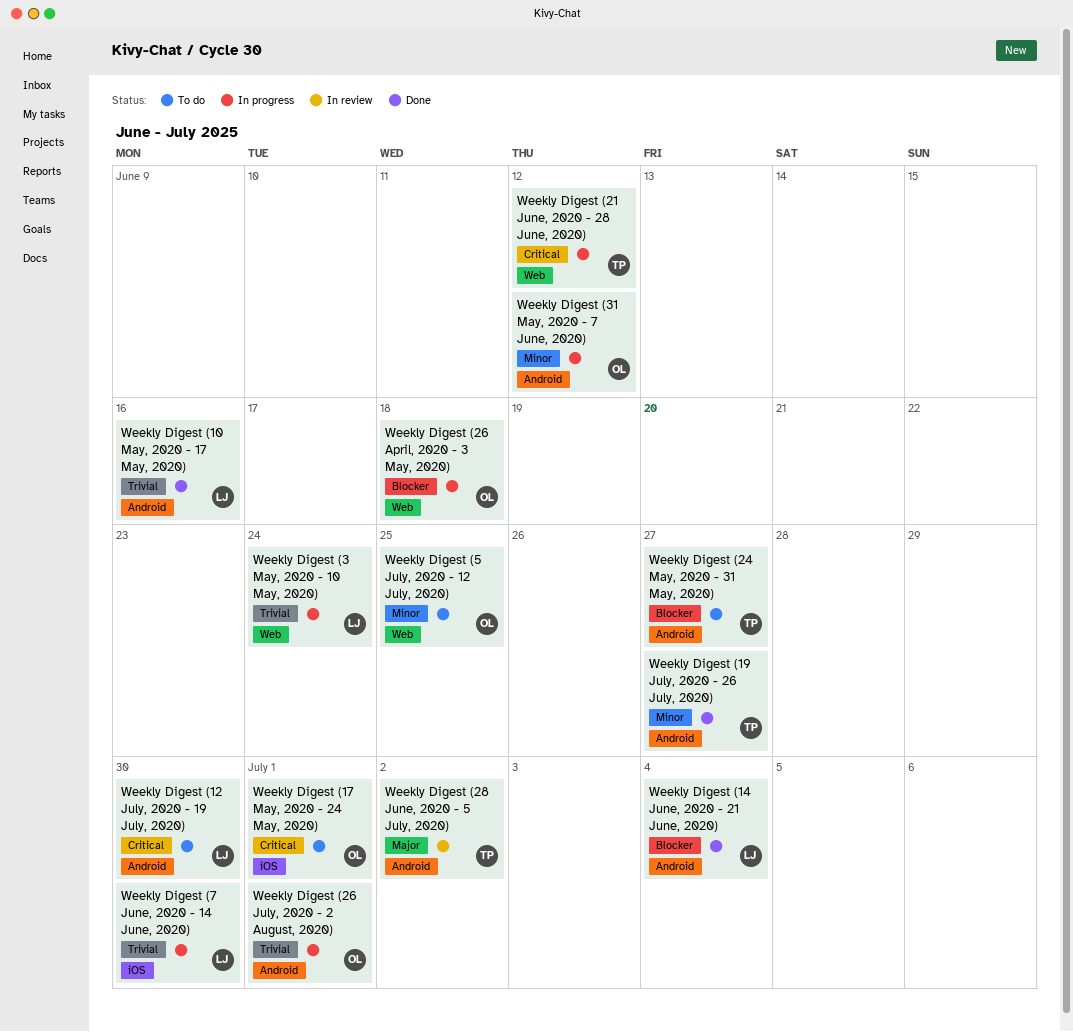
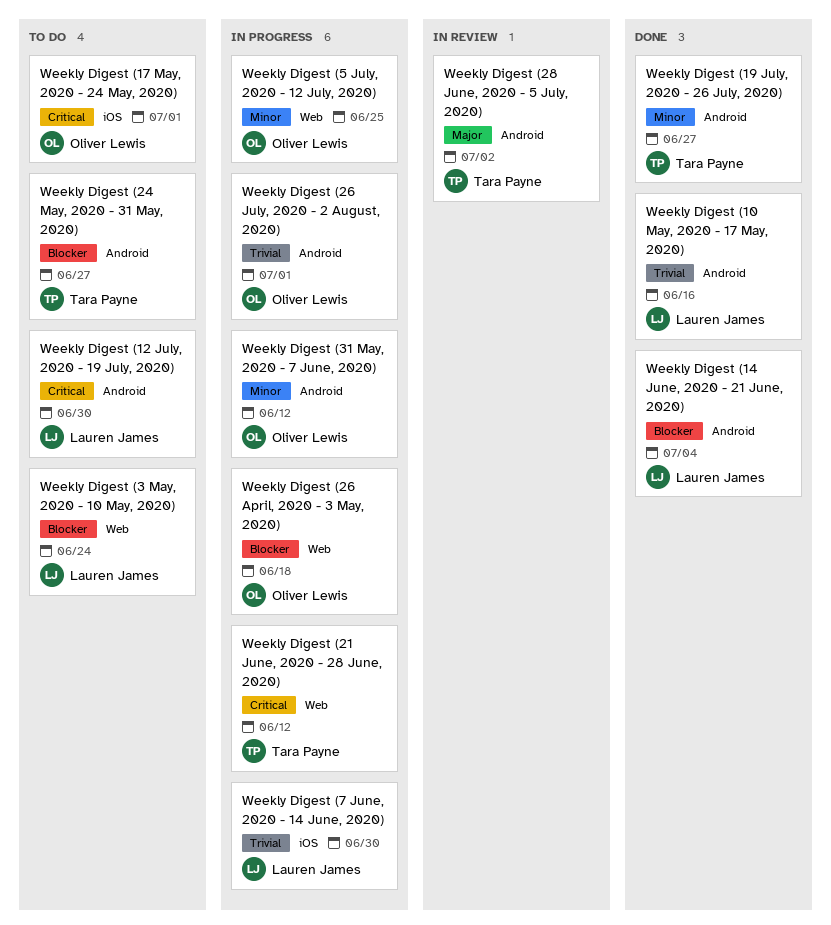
Weekly Digest (3 May, 2020 - 10 May, 2020), status: In progress -> To do
Weekly Digest (3 May, 2020 - 10 May, 2020), priority: Trivial -> Blocker
Weekly Digest (5 July, 2020 - 12 July, 2020), status: To do -> In progress

